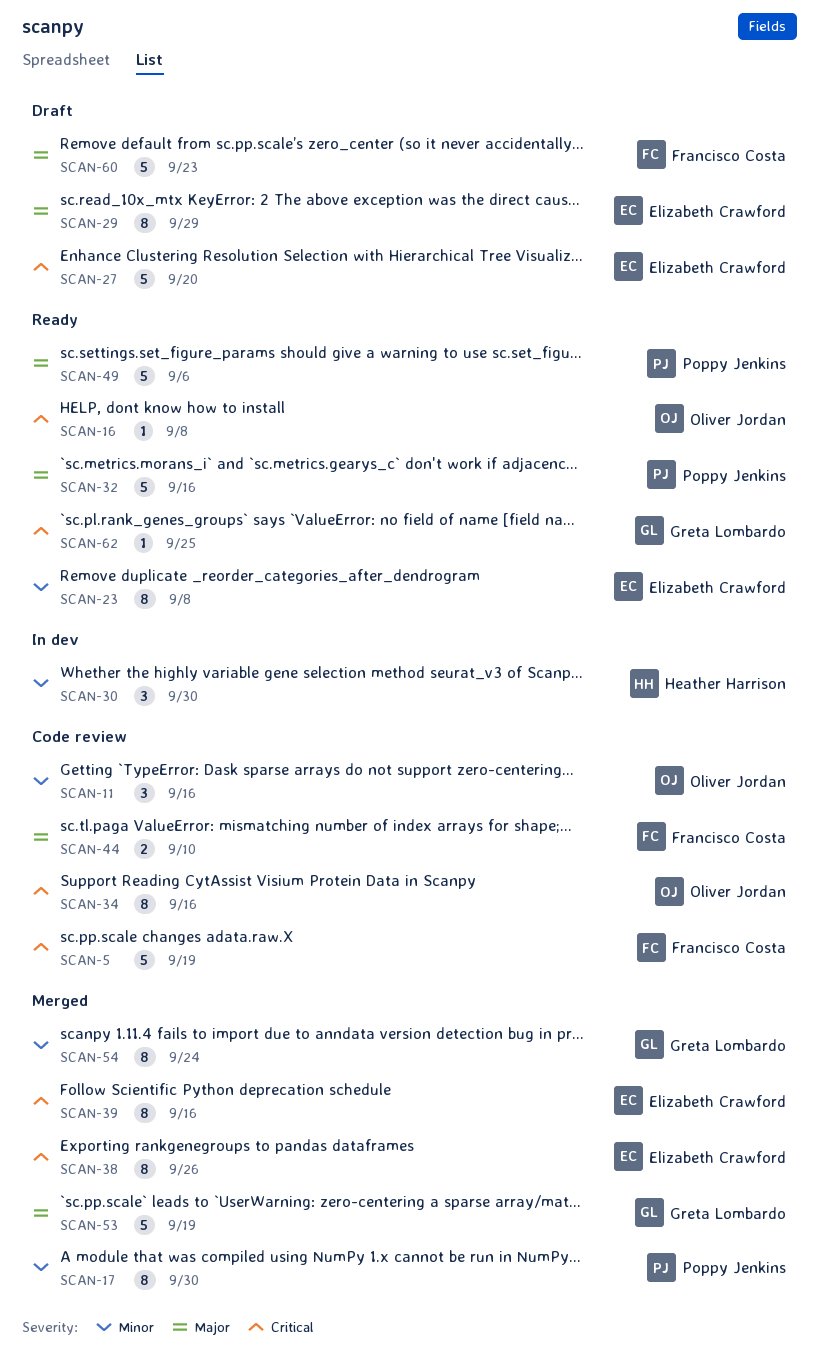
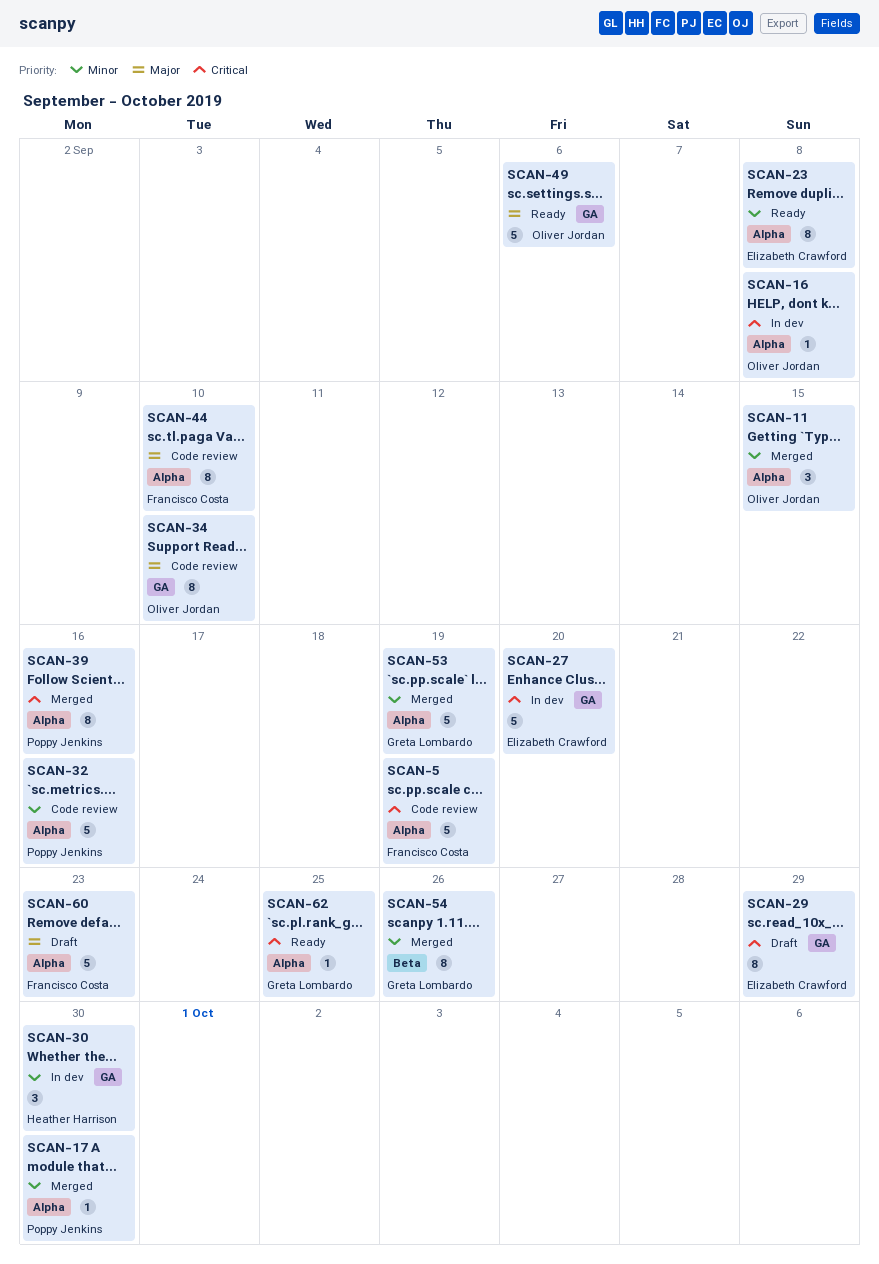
SCAN-11, status: Code review -> Merged
SCAN-11, due: Sep 16 -> Sep 15
SCAN-16, status: Ready -> In dev
SCAN-17, estimate: 8 -> 1
SCAN-27, status: Draft -> In dev
SCAN-29, priority: Major -> Critical
SCAN-32, status: Ready -> Code review
SCAN-32, priority: Major -> Minor
SCAN-34, priority: Critical -> Major
SCAN-34, due: Sep 16 -> Sep 10
SCAN-38: present -> none
SCAN-39, owner: Elizabeth Crawford -> Poppy Jenkins
SCAN-44, estimate: 2 -> 8
SCAN-49, owner: Poppy Jenkins -> Oliver Jordan
SCAN-53, priority: Major -> Minor
SCAN-54, due: Sep 24 -> Sep 26

